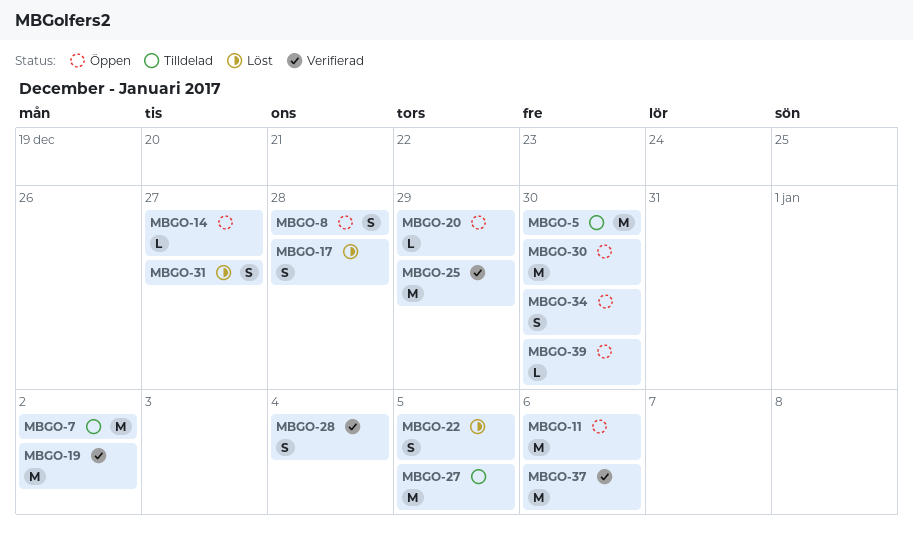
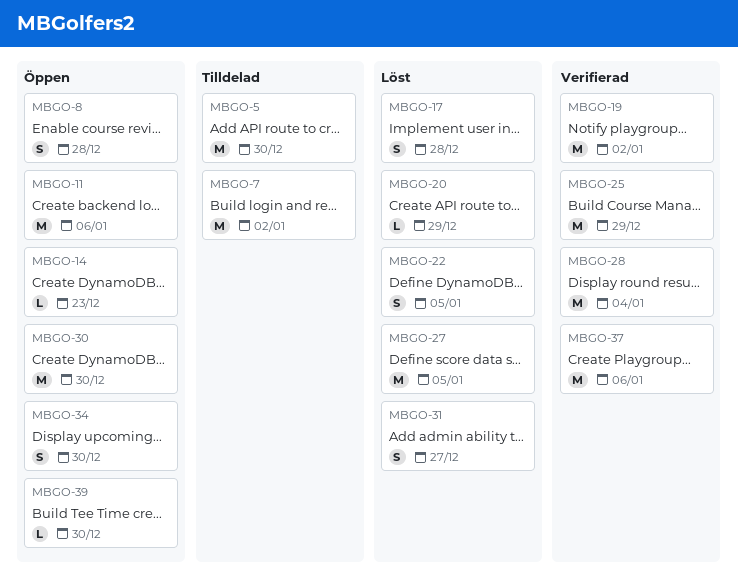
MBGO-14, due: Dec 27 -> Dec 23
MBGO-20, status: Öppen -> Löst
MBGO-27, status: Tilldelad -> Löst
MBGO-28, estimate: S -> M

